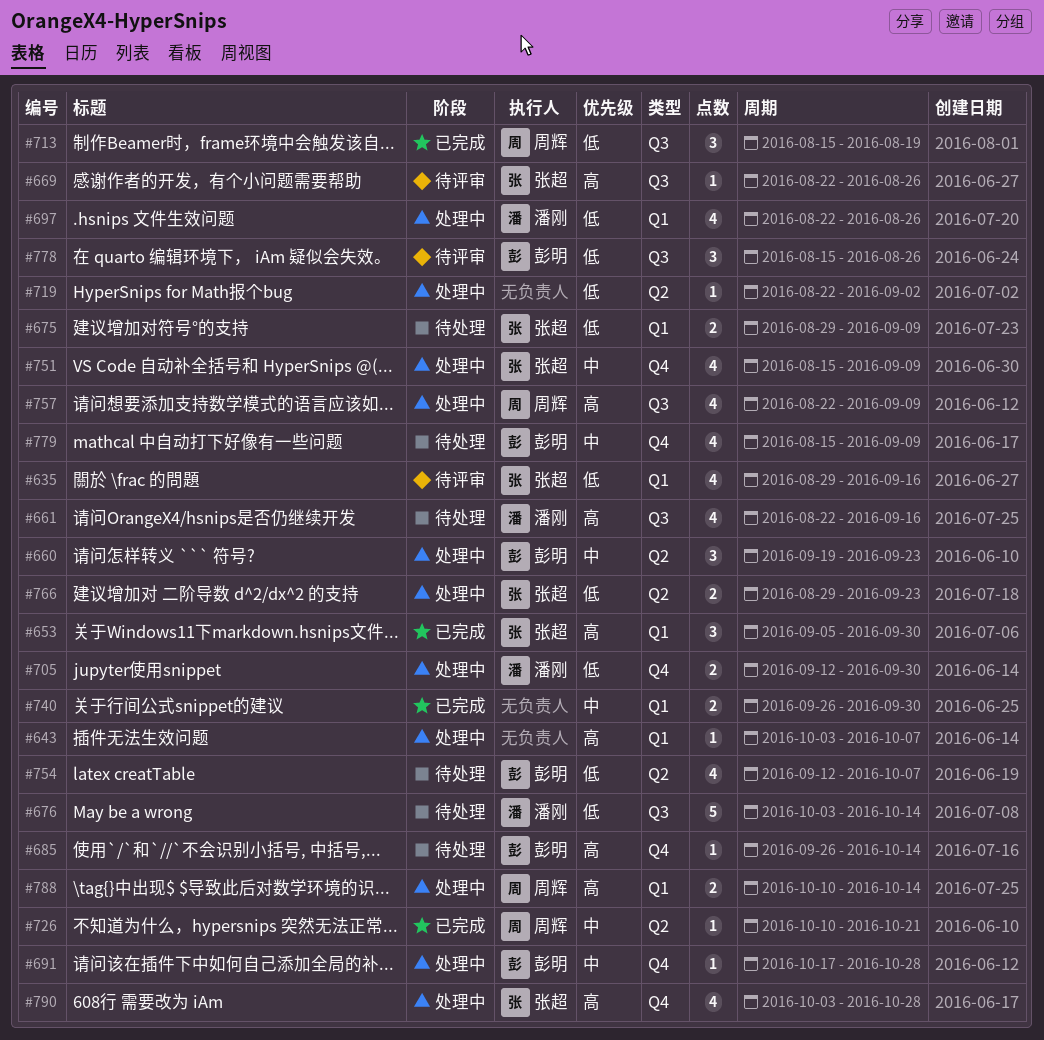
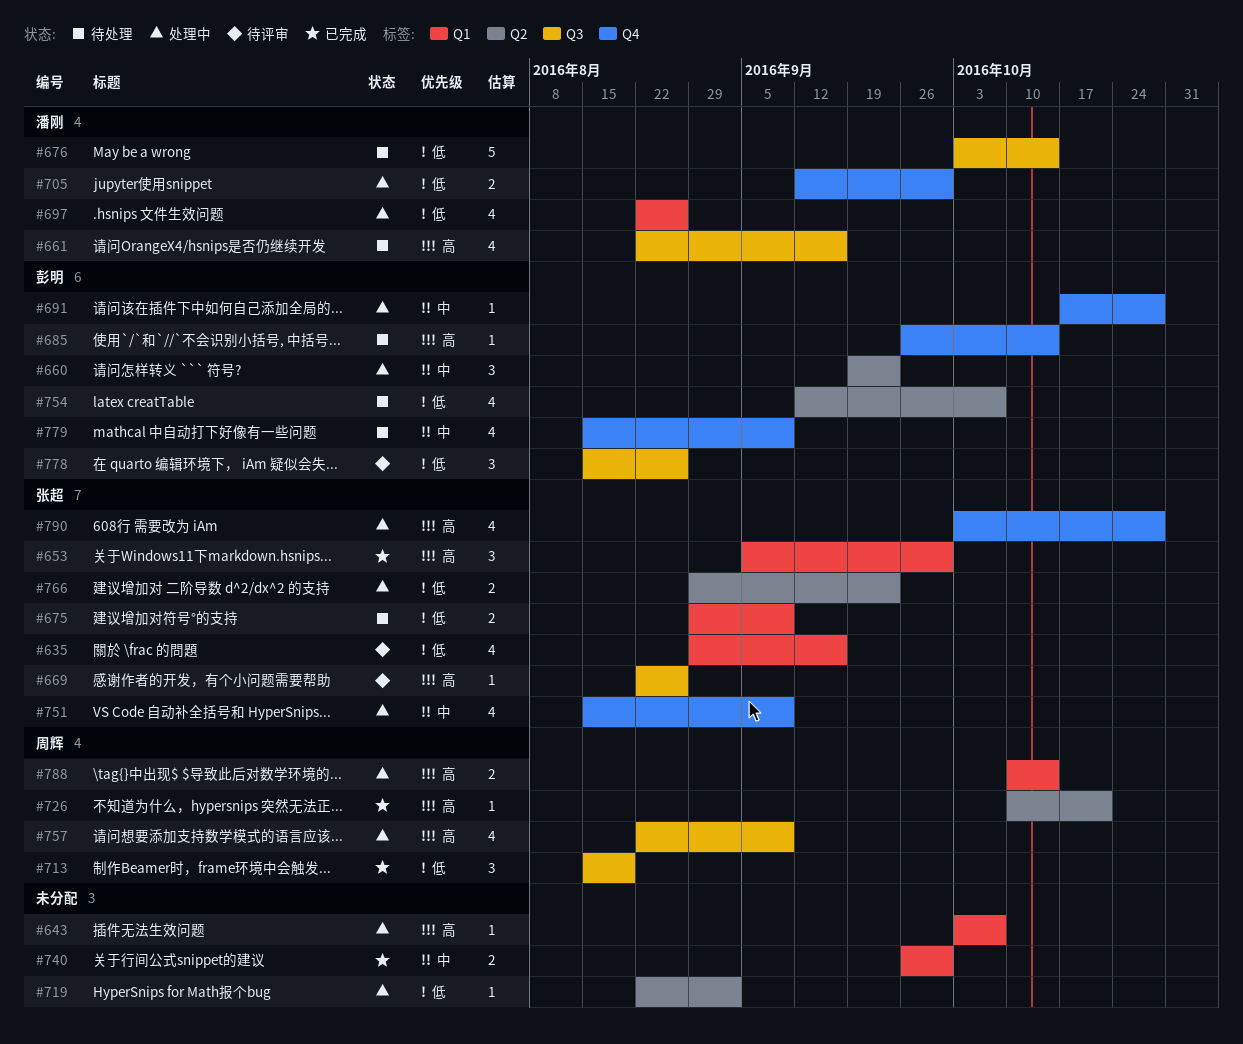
#726, priority: 中 -> 高

